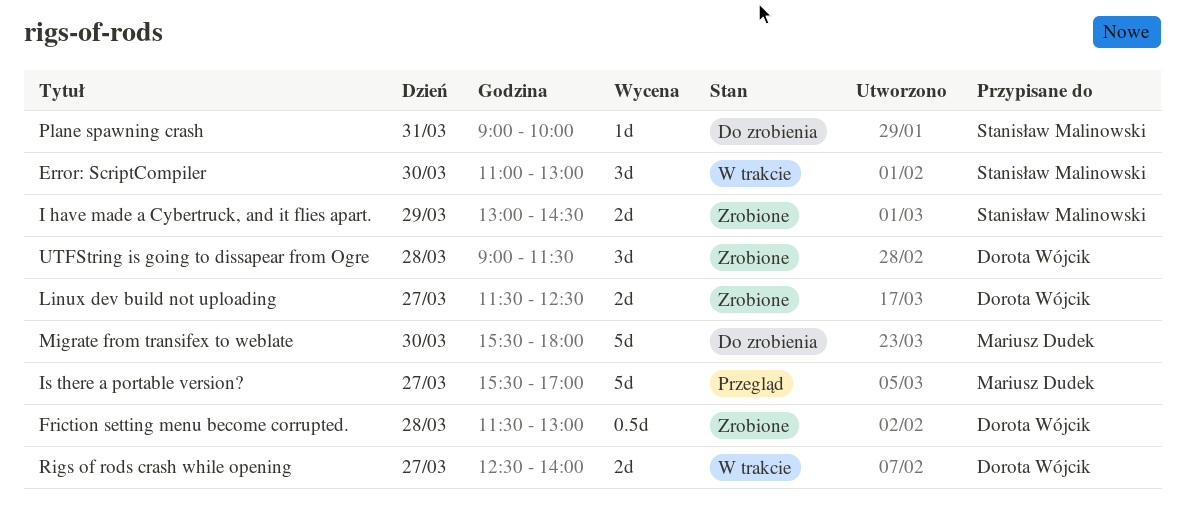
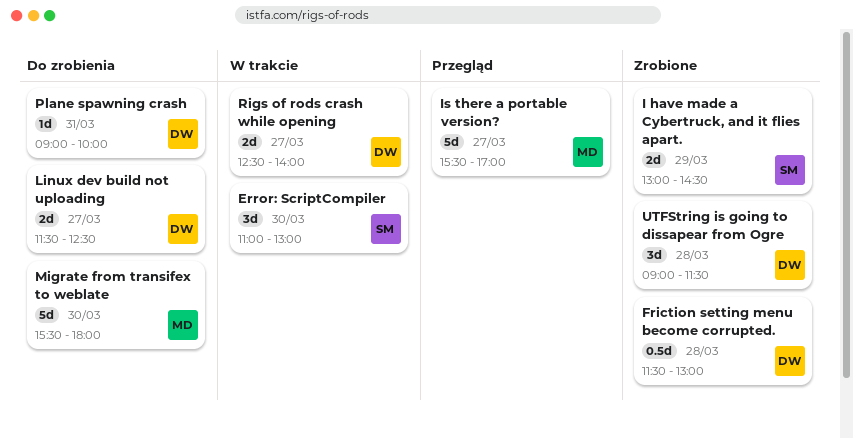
Linux dev build not uploading, status: Zrobione -> Do zrobienia
Plane spawning crash, owner: Stanisław Malinowski -> Dorota Wójcik

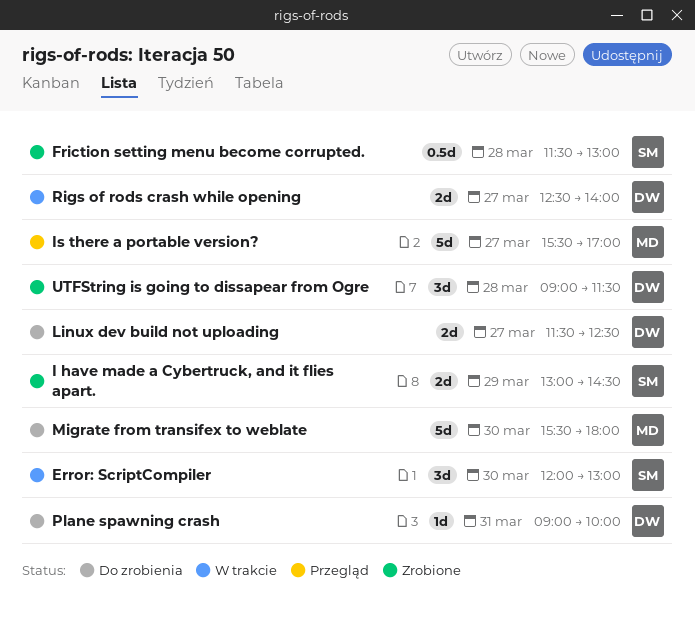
Error: ScriptCompiler, begins: 11:00 -> 12:00
Friction setting menu become corrupted., owner: DW -> SM

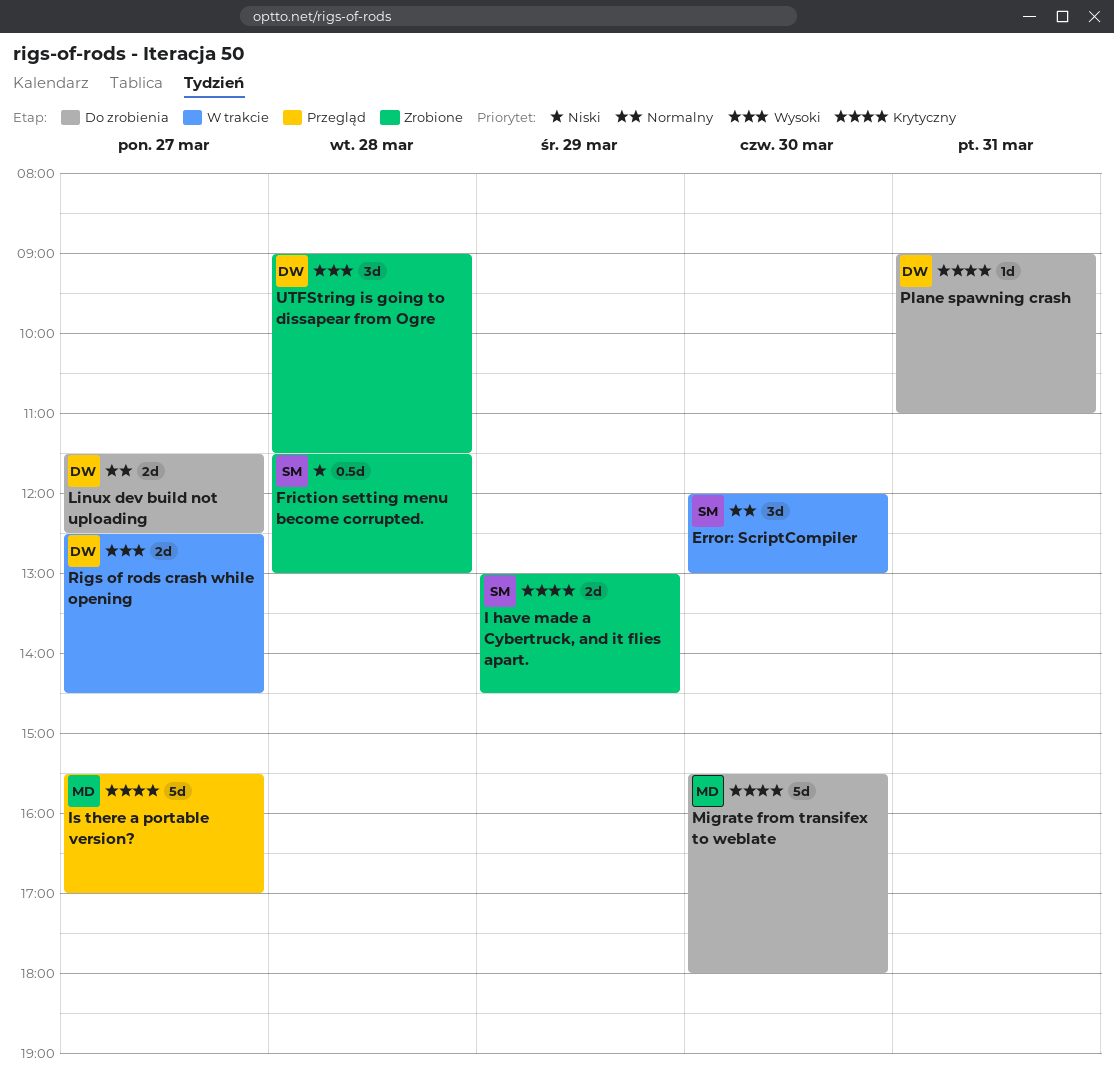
Plane spawning crash, ends: 10:00 -> 11:00
Rigs of rods crash while opening, ends: 14:00 -> 14:30

